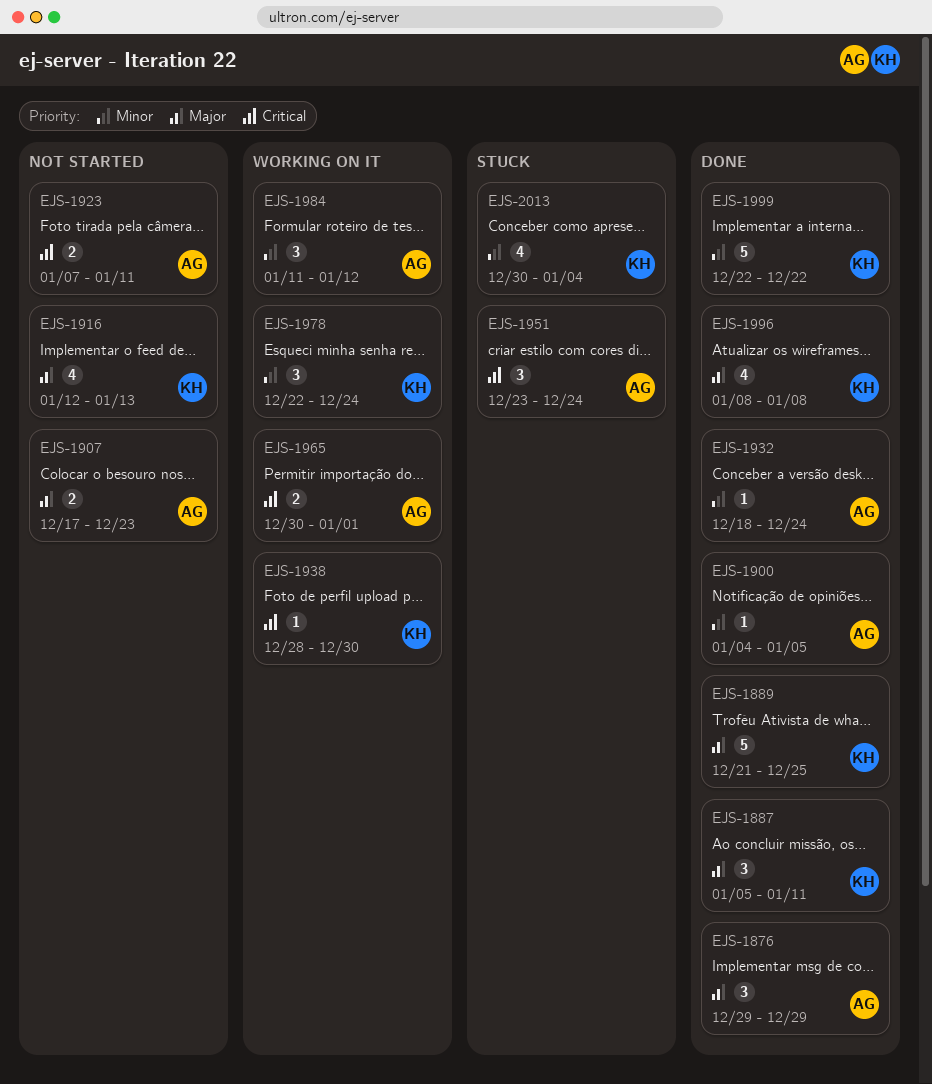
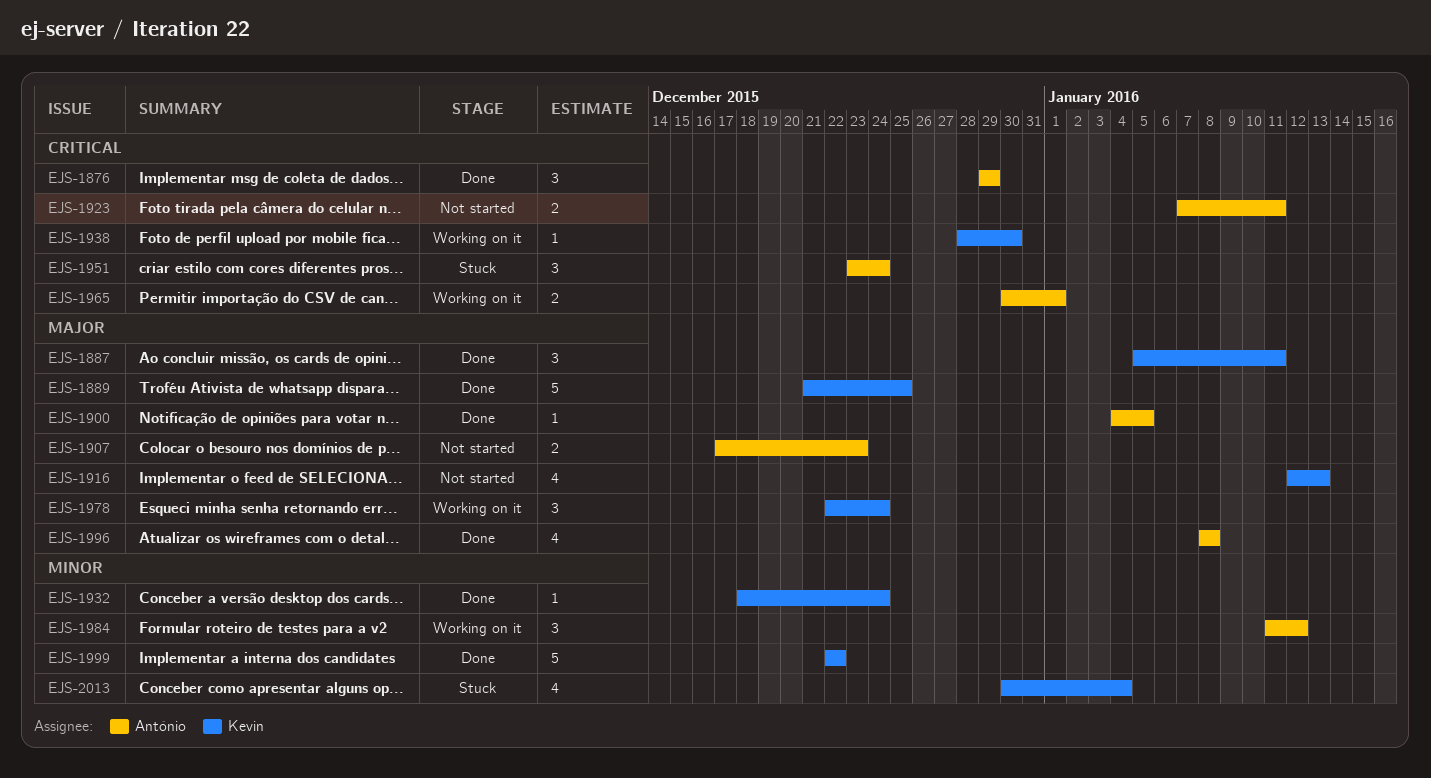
EJS-1876, priority: Major -> Critical
EJS-1900, priority: Minor -> Major
EJS-1932, owner: António -> Kevin
EJS-1978, priority: Minor -> Major
EJS-1996, owner: Kevin -> António

